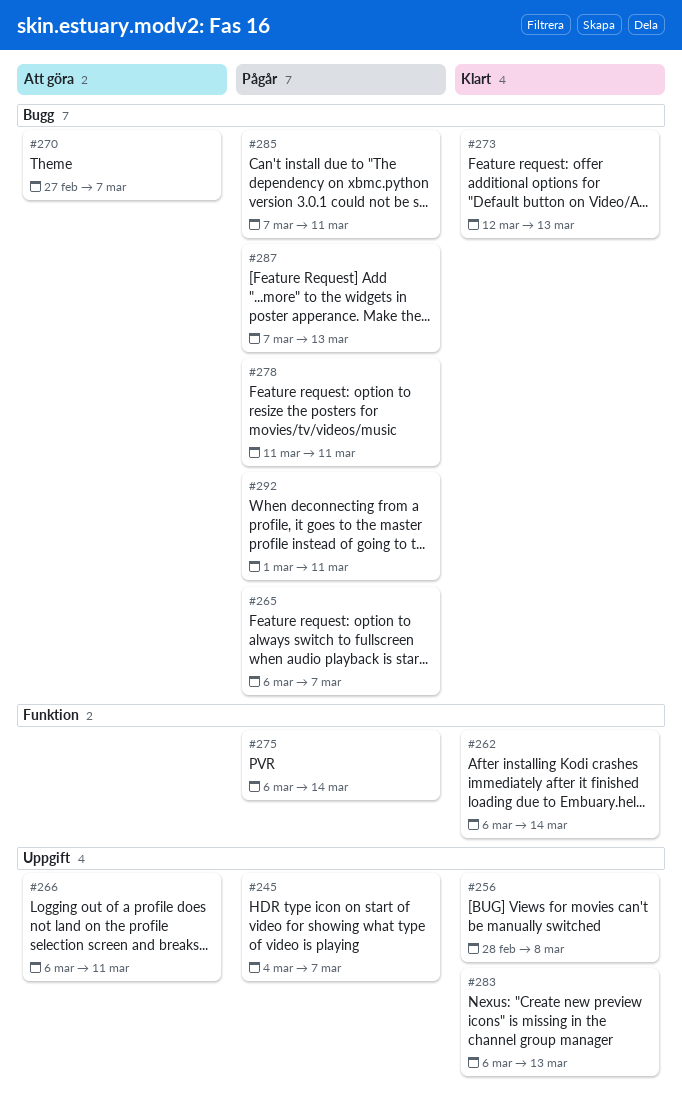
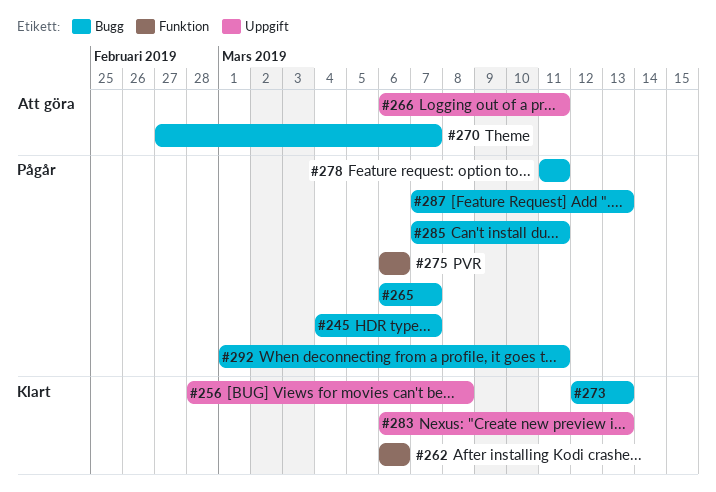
#245, label: Uppgift -> Bugg
#262, due: Mar 14 -> Mar 6
#275, due: Mar 14 -> Mar 6

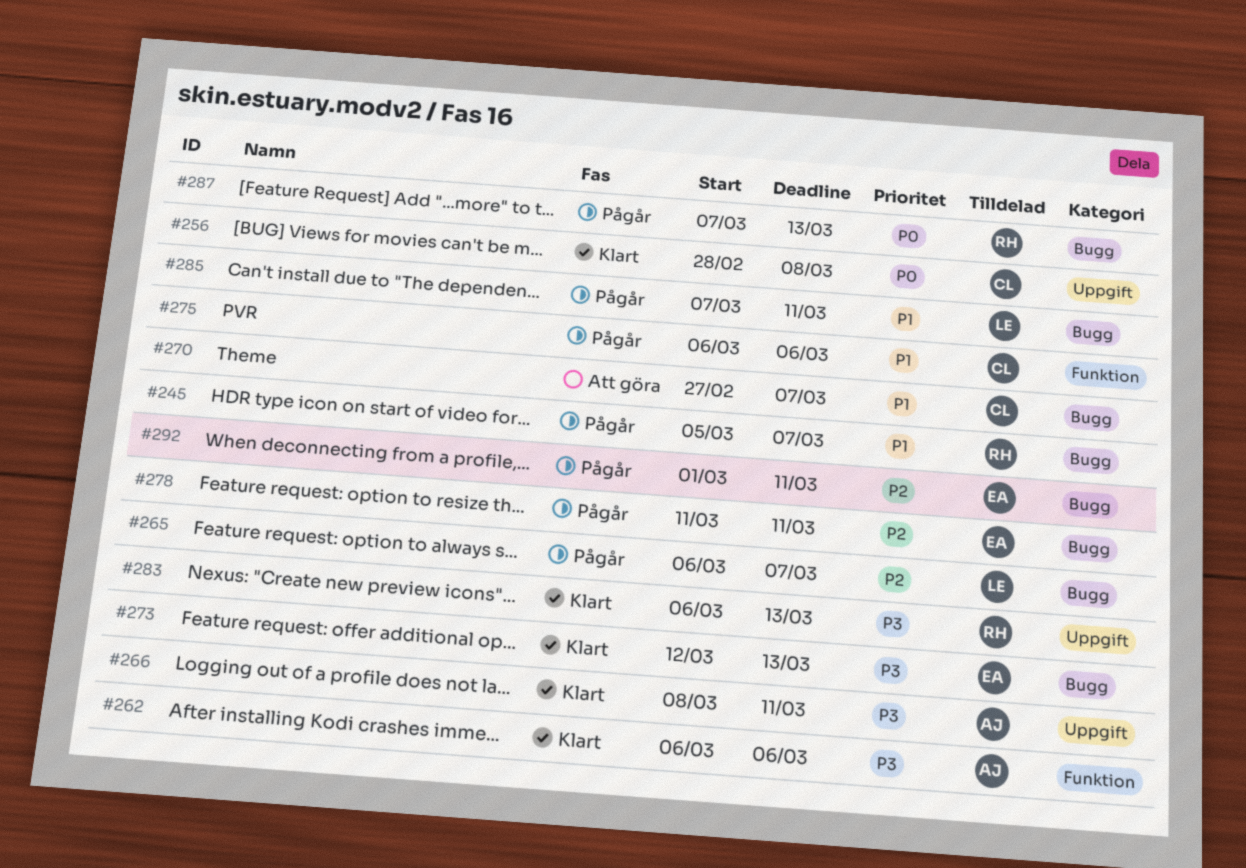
#245, start: Mar 4 -> Mar 5
#266, status: Att göra -> Klart
#266, start: Mar 6 -> Mar 8

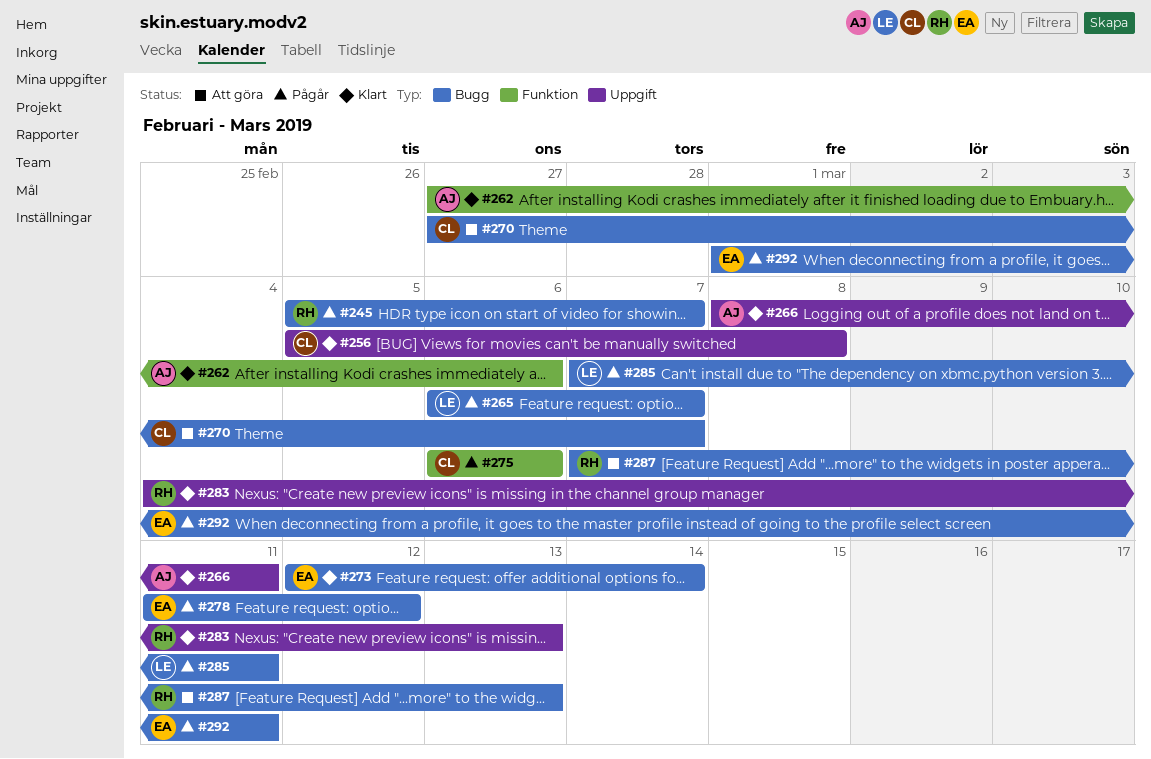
#256, start: Feb 28 -> Mar 5
#262, start: Mar 6 -> Feb 27
#273, due: Mar 13 -> Mar 14
#278, due: Mar 11 -> Mar 12
#283, start: Mar 6 -> Mar 4
#287, status: Pågår -> Att göra

